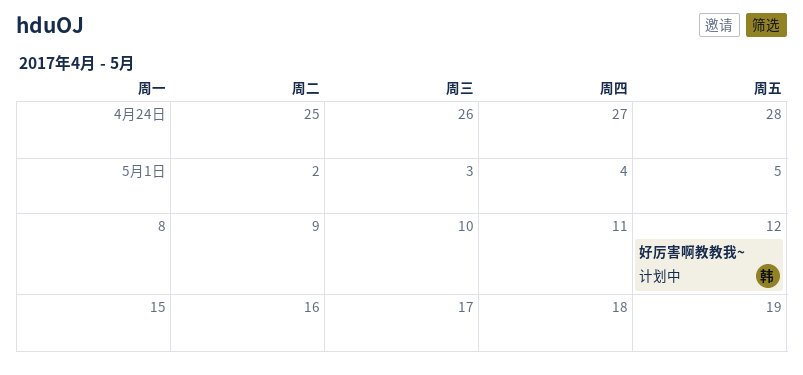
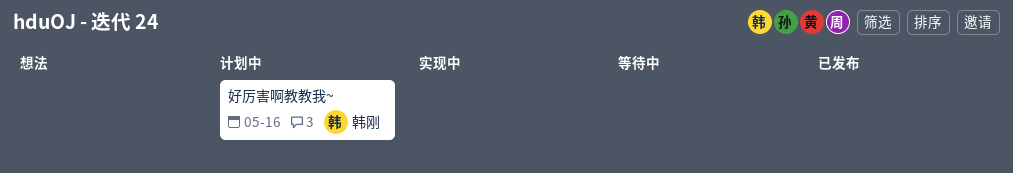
好厉害啊教教我~, due: May 12 -> May 16

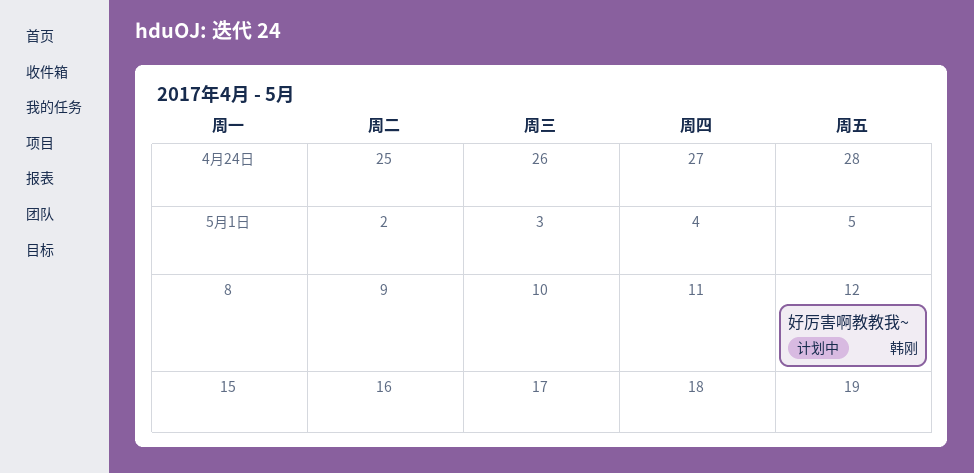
好厉害啊教教我~, due: May 16 -> May 12

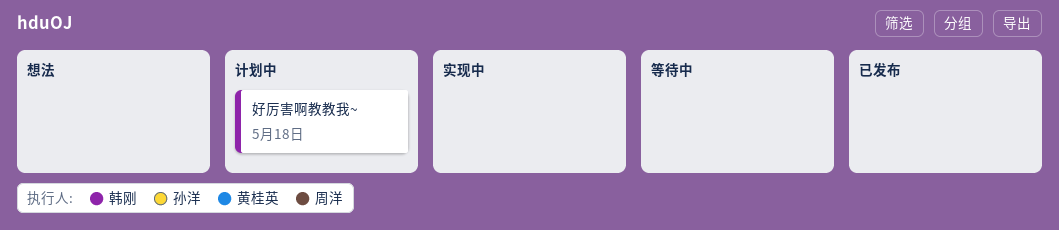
好厉害啊教教我~, due: May 12 -> May 18

